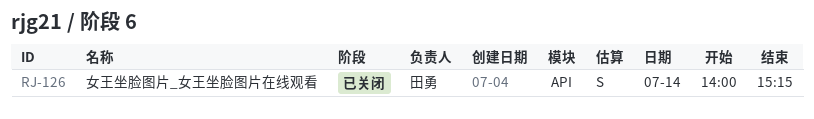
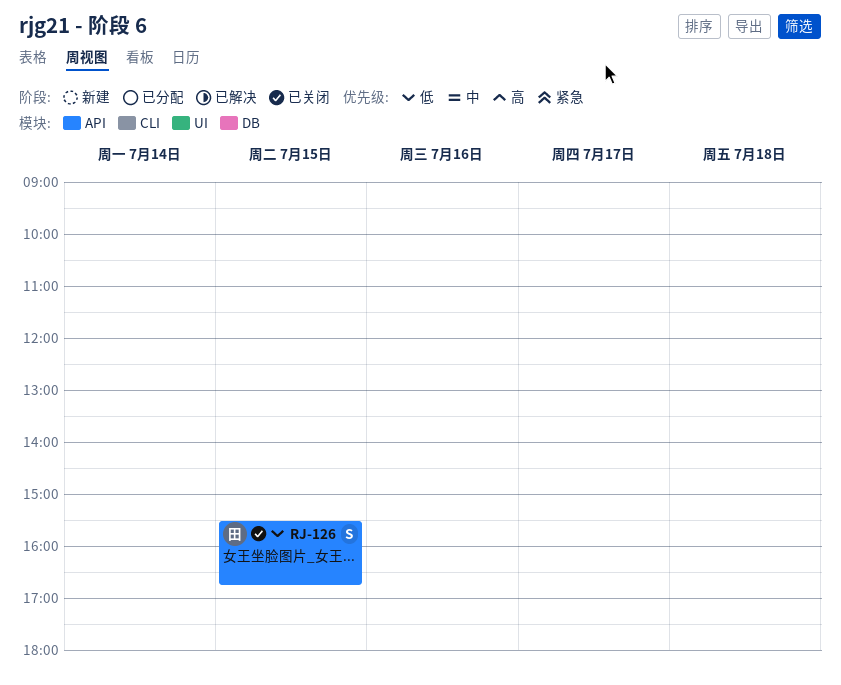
RJ-126, day: Jul 14 -> Jul 15
RJ-126, begins: 14:00 -> 15:30
RJ-126, ends: 15:15 -> 16:45

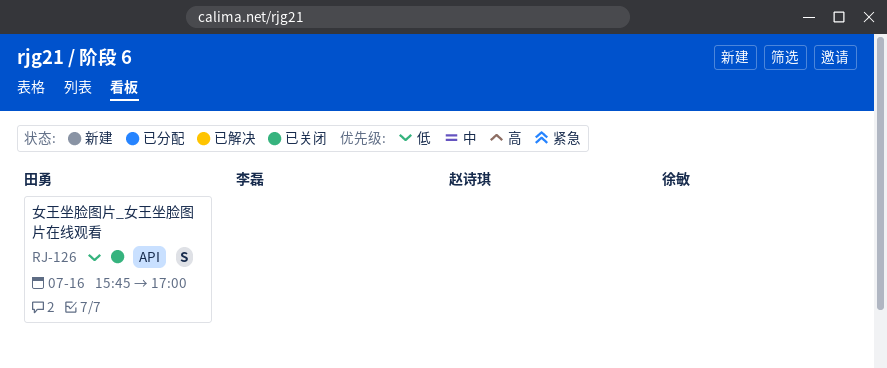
RJ-126, day: Jul 15 -> Jul 16
RJ-126, begins: 15:30 -> 15:45
RJ-126, ends: 16:45 -> 17:00

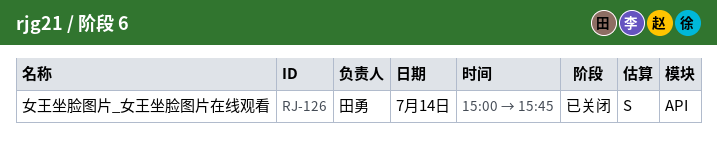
RJ-126, day: Jul 16 -> Jul 14
RJ-126, begins: 15:45 -> 15:00
RJ-126, ends: 17:00 -> 15:45

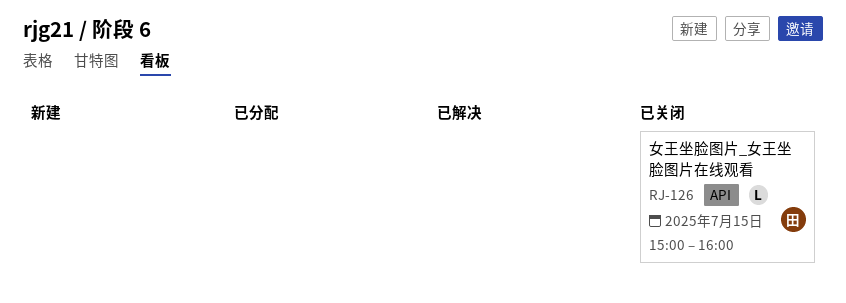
RJ-126, estimate: S -> L
RJ-126, day: Jul 14 -> Jul 15
RJ-126, ends: 15:45 -> 16:00

